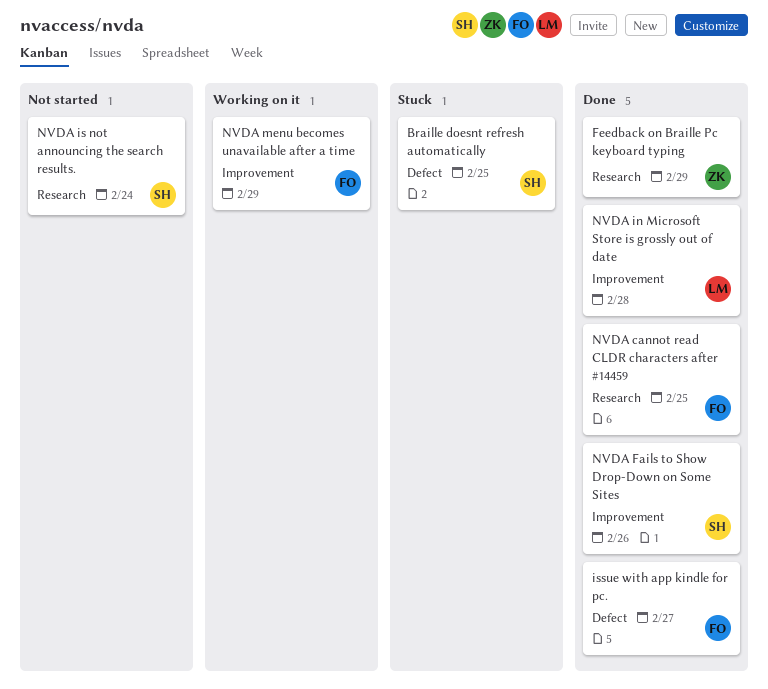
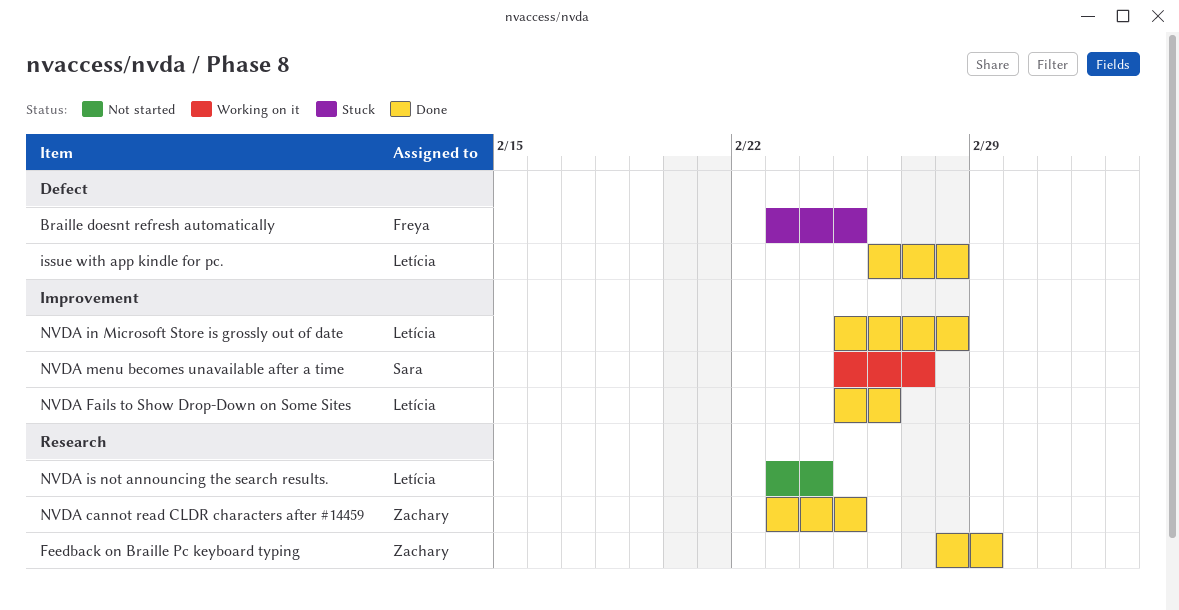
Braille doesnt refresh automatically, owner: Sara -> Freya
issue with app kindle for pc., owner: Freya -> Letícia
issue with app kindle for pc., due: Feb 27 -> Feb 28
NVDA cannot read CLDR characters after #14459, owner: Freya -> Zachary
NVDA Fails to Show Drop-Down on Some Sites, owner: Sara -> Letícia
NVDA is not announcing the search results., owner: Sara -> Letícia
NVDA menu becomes unavailable after a time, owner: Freya -> Sara
NVDA menu becomes unavailable after a time, due: Feb 29 -> Feb 27

